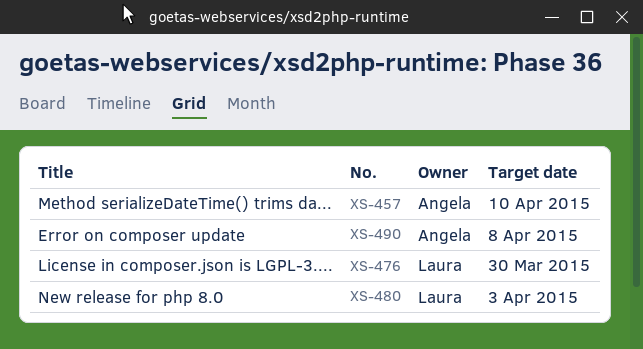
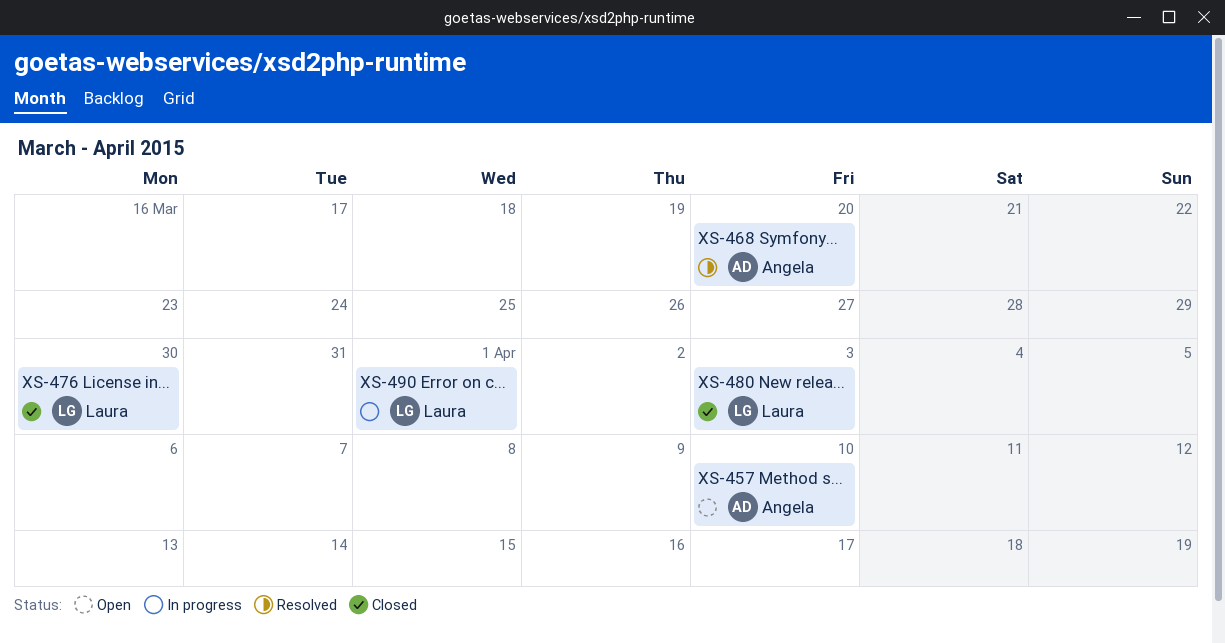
XS-468: none -> present
XS-490, owner: Angela -> Laura
XS-490, due: Apr 8 -> Apr 1

